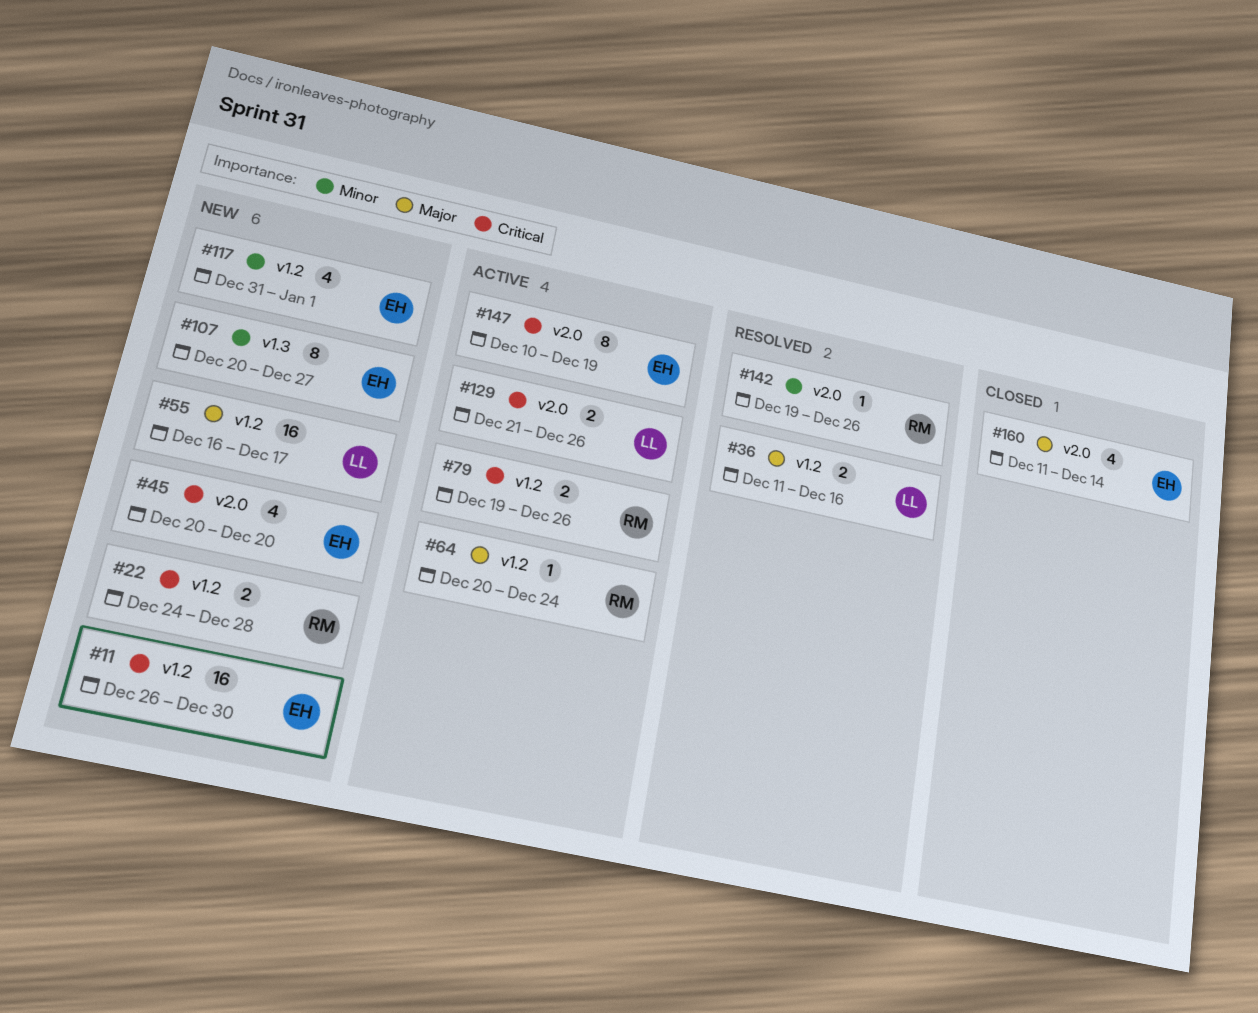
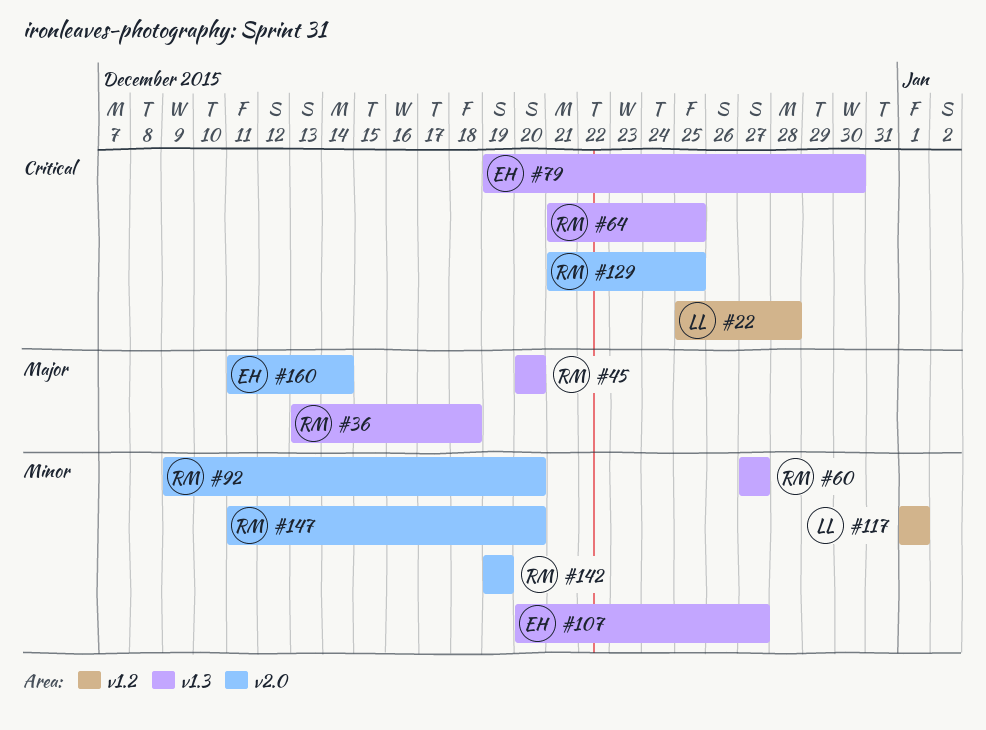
#11: present -> none
#22, owner: RM -> LL
#22, start: Dec 24 -> Dec 25
#36, owner: LL -> RM
#36, label: v1.2 -> v1.3
#36, start: Dec 11 -> Dec 13
#36, due: Dec 16 -> Dec 18
#45, owner: EH -> RM
#45, priority: Critical -> Major
#45, label: v2.0 -> v1.3
#55: present -> none
#60: none -> present
#64, priority: Major -> Critical
#64, label: v1.2 -> v1.3
#64, start: Dec 20 -> Dec 21
#64, due: Dec 24 -> Dec 25
#79, owner: RM -> EH
#79, label: v1.2 -> v1.3
#79, due: Dec 26 -> Dec 30
#92: none -> present
#117, owner: EH -> LL
#117, start: Dec 31 -> Jan 1
#129, owner: LL -> RM
#129, due: Dec 26 -> Dec 25
#142, due: Dec 26 -> Dec 19
#147, owner: EH -> RM
#147, priority: Critical -> Minor
#147, start: Dec 10 -> Dec 11
#147, due: Dec 19 -> Dec 20

